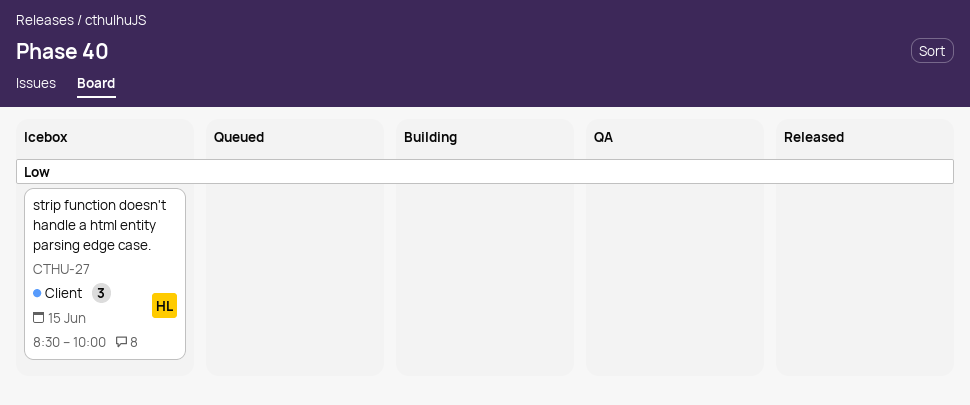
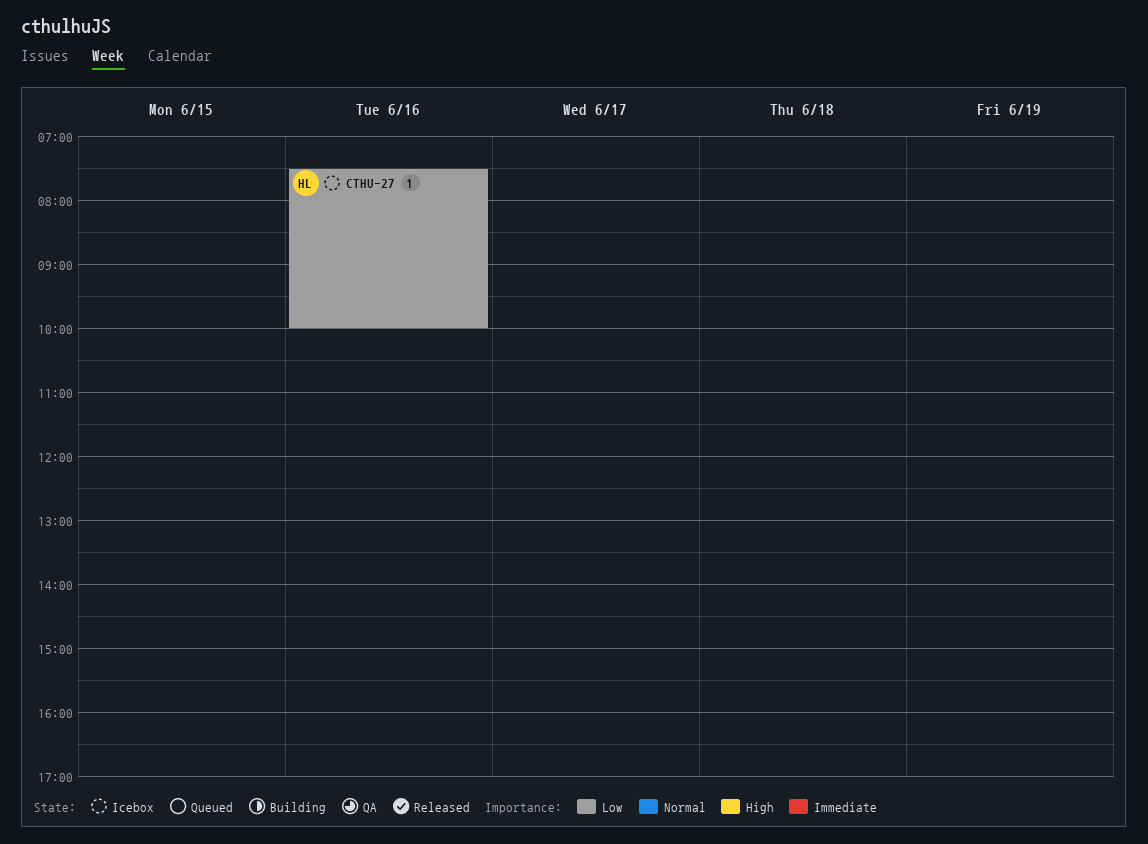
CTHU-27, estimate: 3 -> 1
CTHU-27, day: Jun 15 -> Jun 16
CTHU-27, begins: 08:30 -> 07:30

